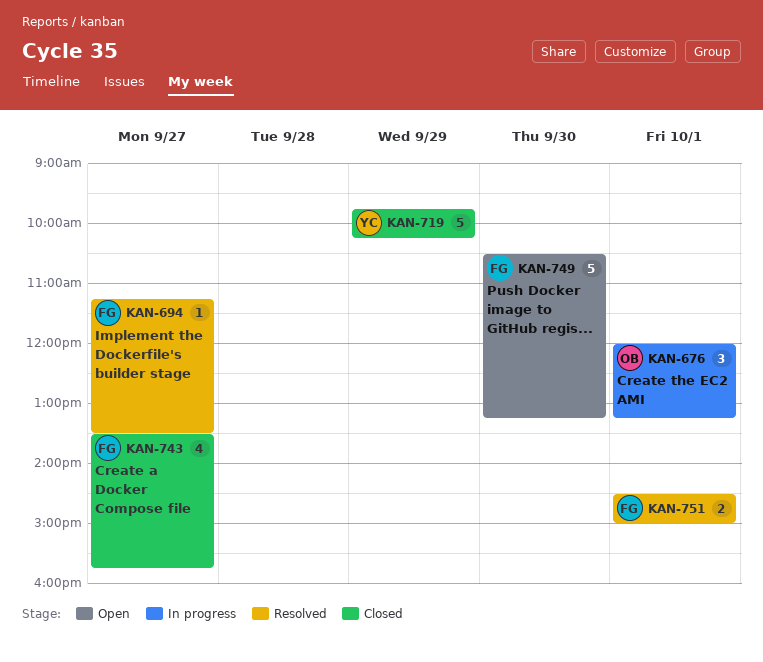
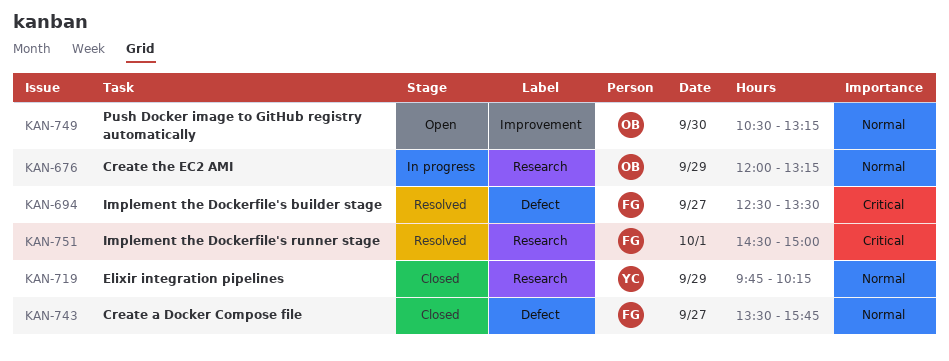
KAN-676, day: Oct 1 -> Sep 29
KAN-694, begins: 11:15 -> 12:30
KAN-749, owner: FG -> OB

